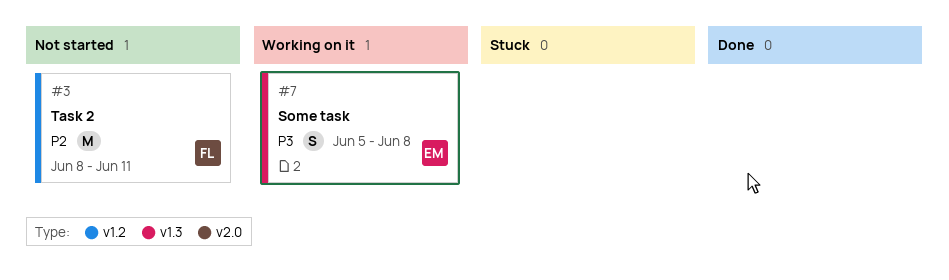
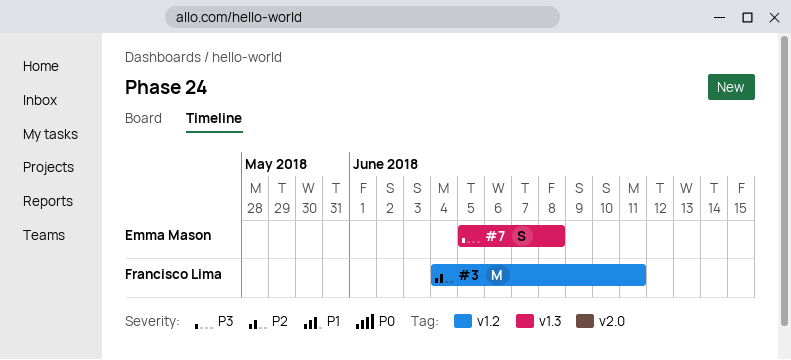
#3, start: Jun 8 -> Jun 4

